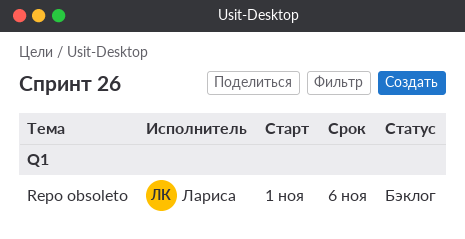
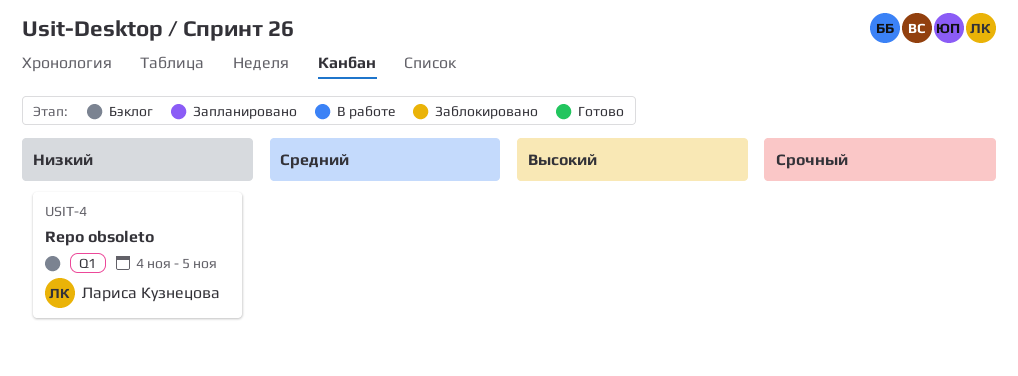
Repo obsoleto, start: Nov 1 -> Nov 4
Repo obsoleto, due: Nov 6 -> Nov 5

